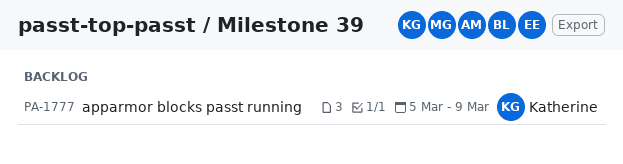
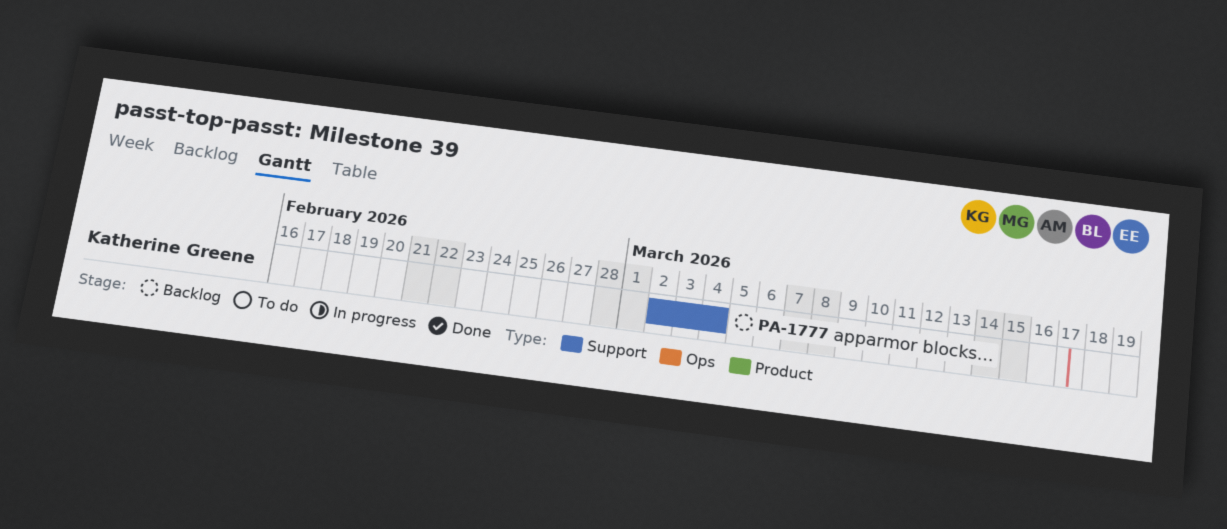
PA-1777, start: Mar 5 -> Mar 2
PA-1777, due: Mar 9 -> Mar 4

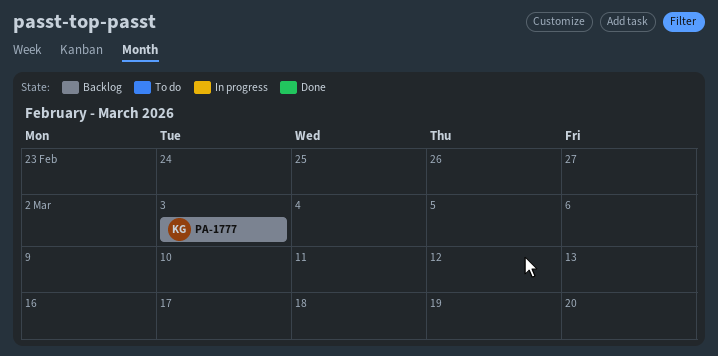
PA-1777, start: Mar 2 -> Mar 3
PA-1777, due: Mar 4 -> Mar 3

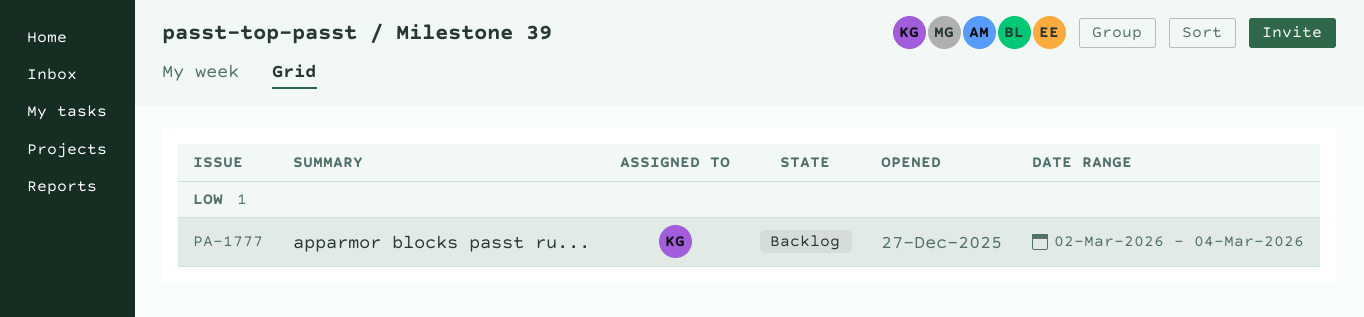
PA-1777, start: Mar 3 -> Mar 2
PA-1777, due: Mar 3 -> Mar 4

